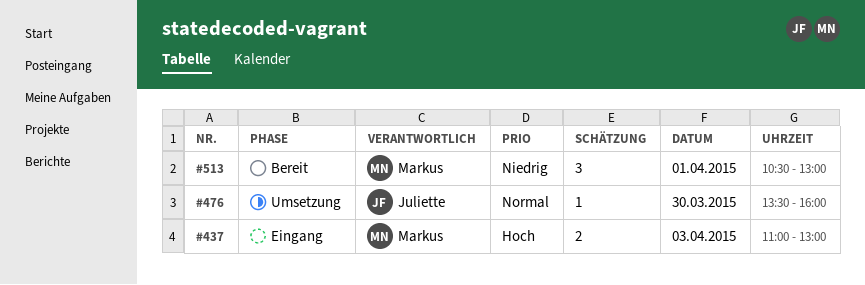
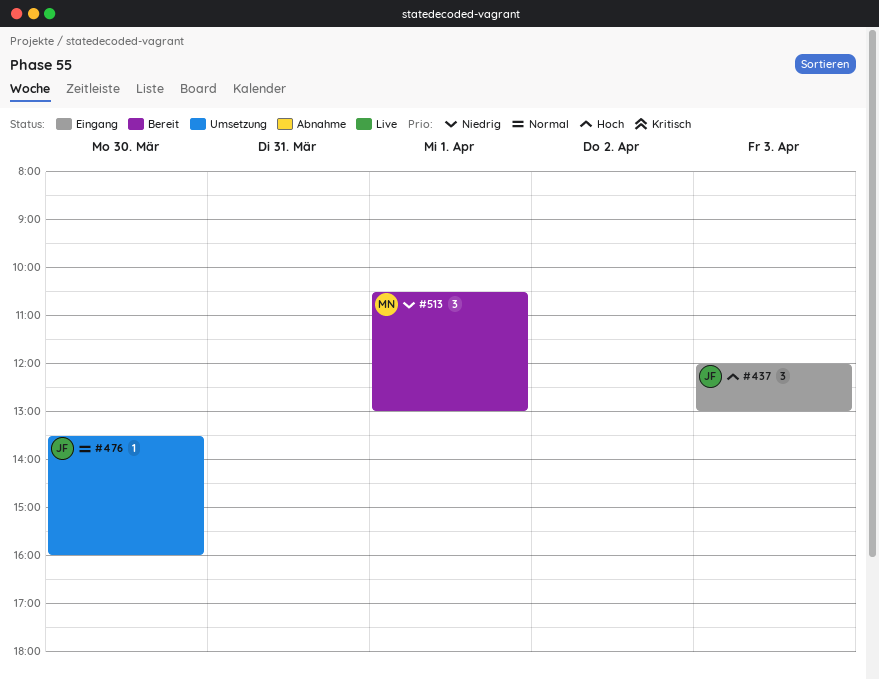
#437, owner: Markus -> Juliette
#437, estimate: 2 -> 3
#437, begins: 11:00 -> 12:00

